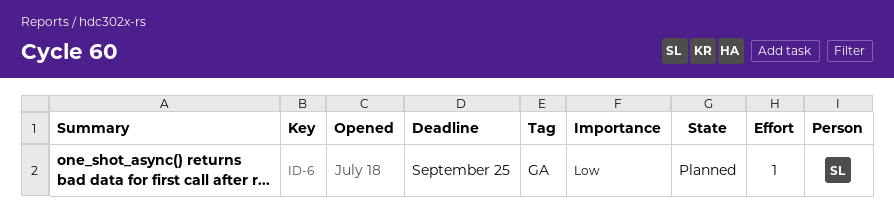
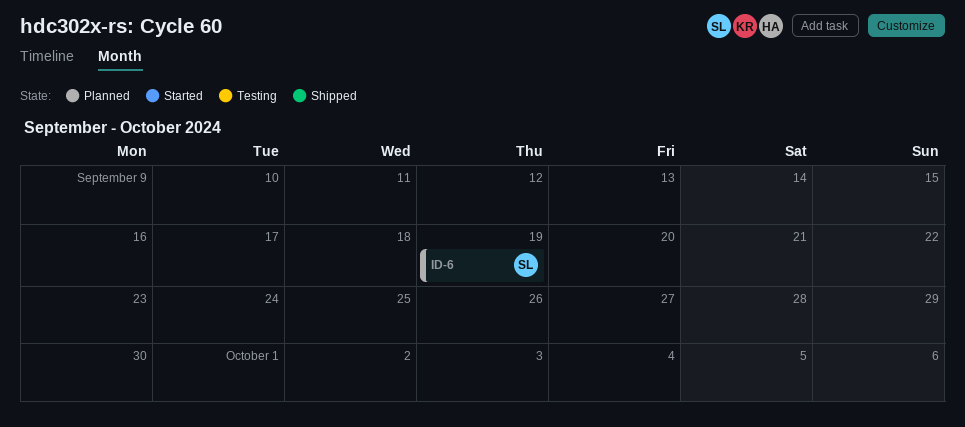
ID-6, due: Sep 25 -> Sep 19

